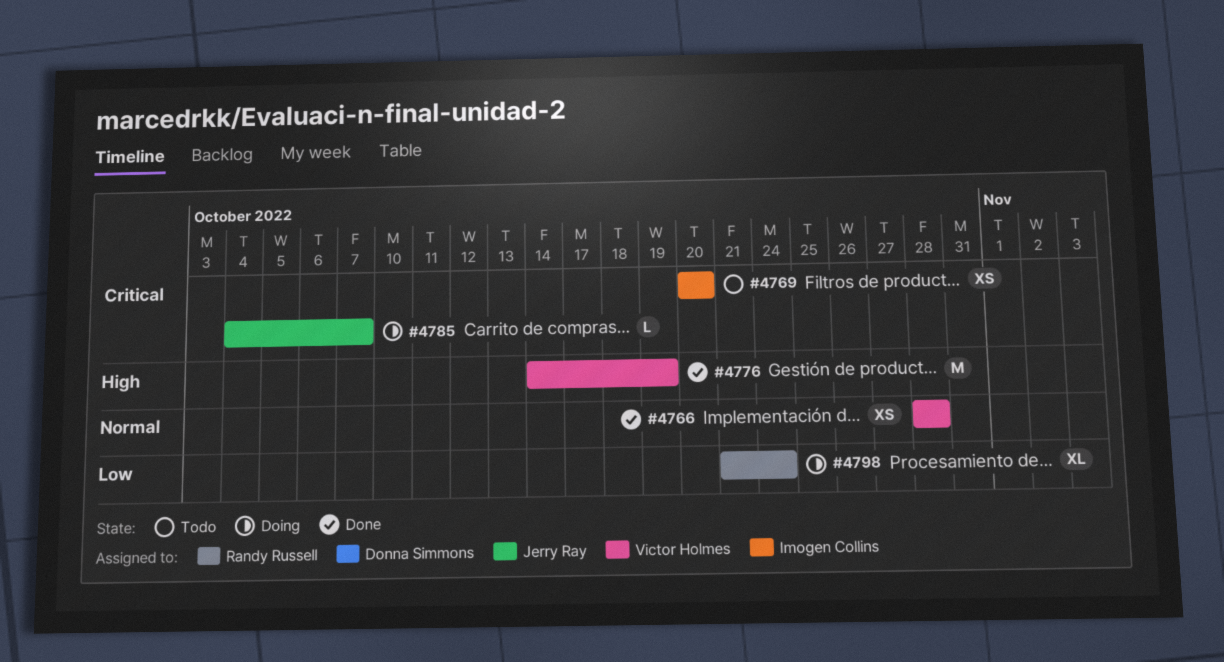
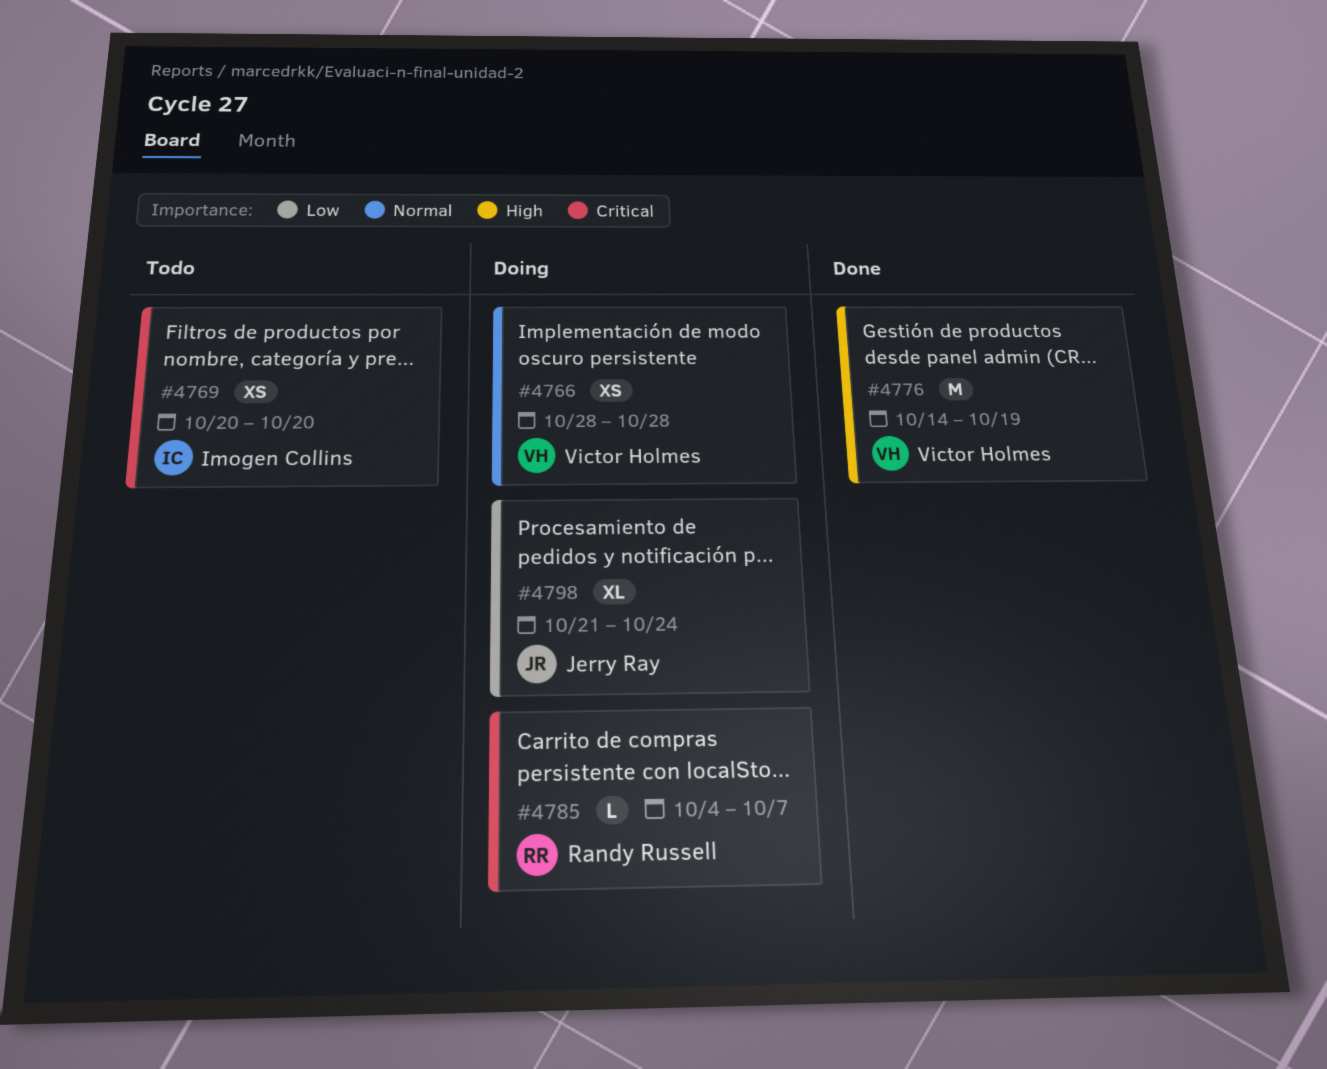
#4766, status: Done -> Doing
#4785, owner: Jerry Ray -> Randy Russell
#4798, owner: Randy Russell -> Jerry Ray

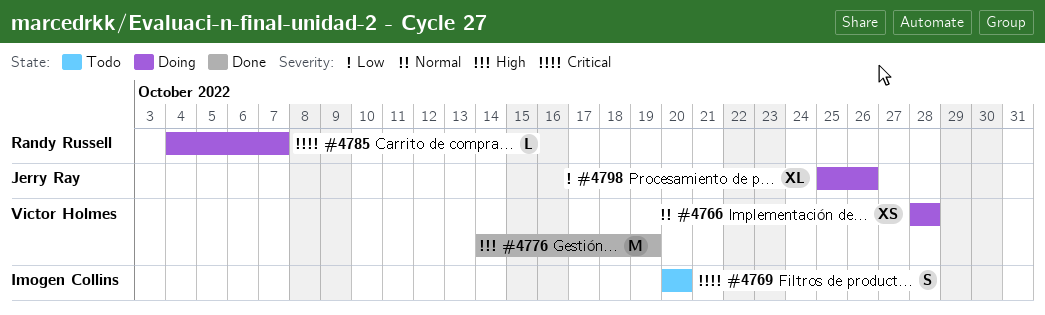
#4769, estimate: XS -> S
#4798, start: Oct 21 -> Oct 25
#4798, due: Oct 24 -> Oct 26

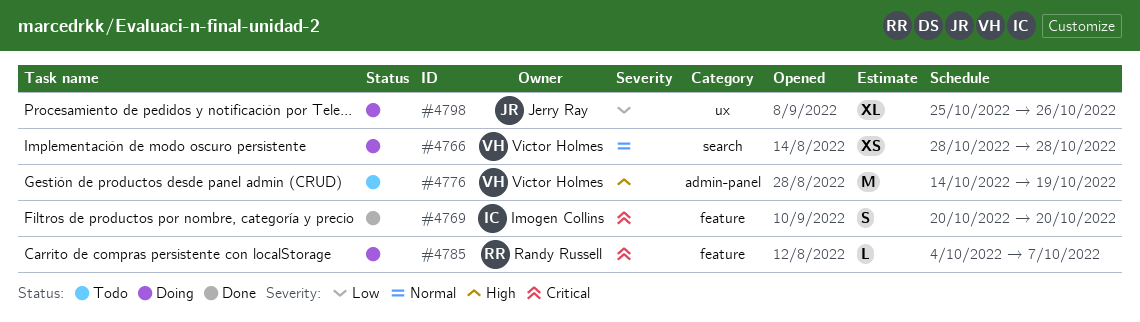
#4769, status: Todo -> Done
#4776, status: Done -> Todo

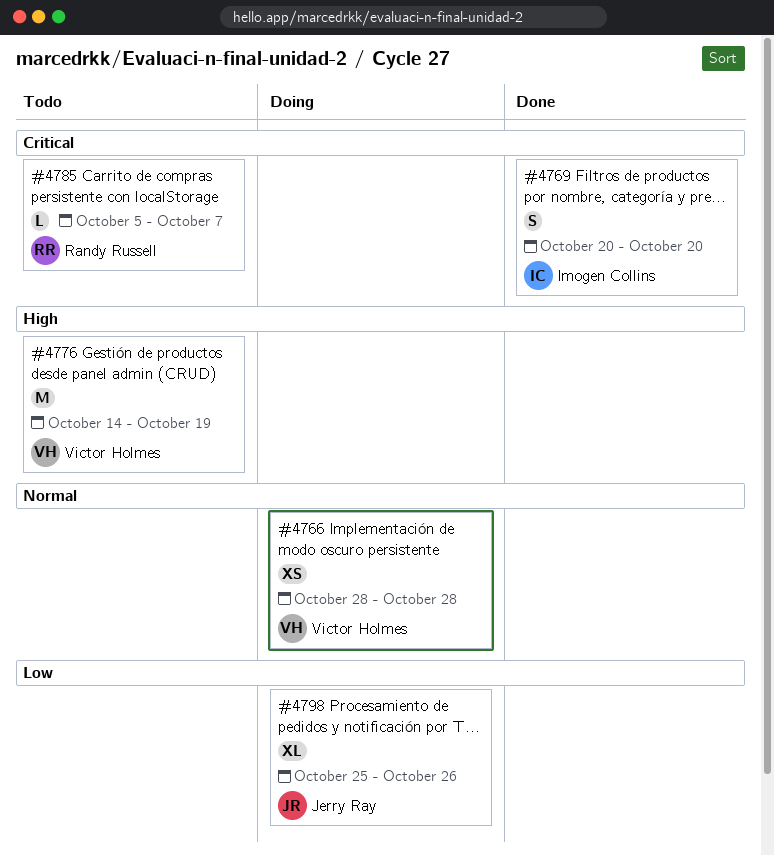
#4785, status: Doing -> Todo
#4785, start: Oct 4 -> Oct 5

